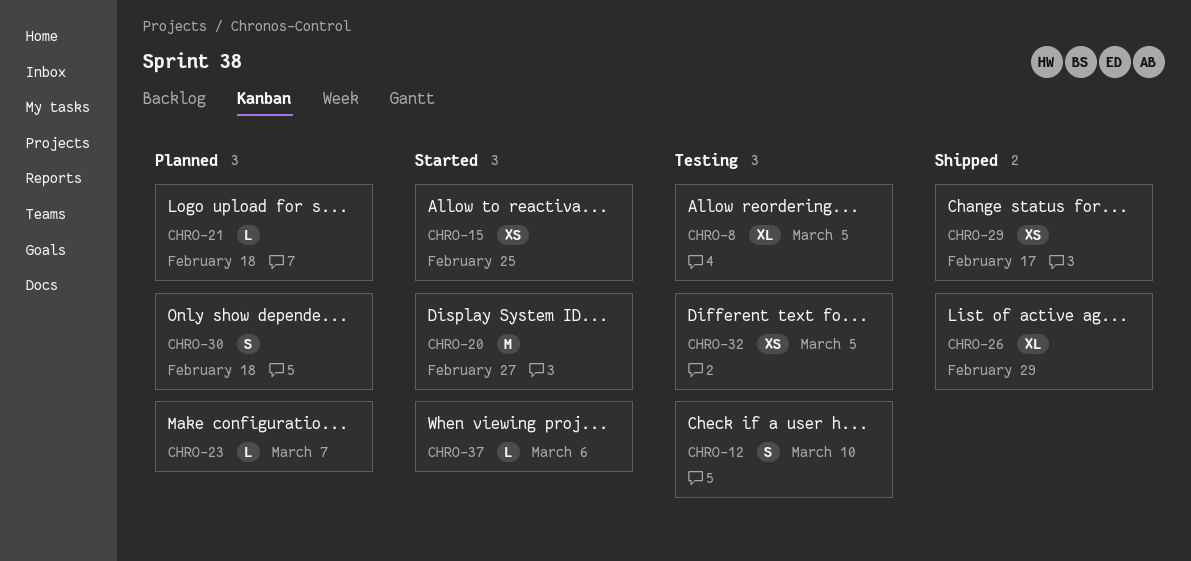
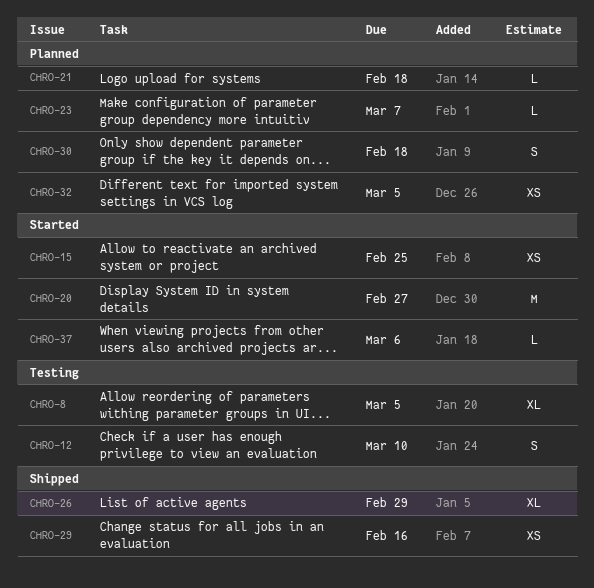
CHRO-29, due: Feb 17 -> Feb 16
CHRO-32, status: Testing -> Planned

